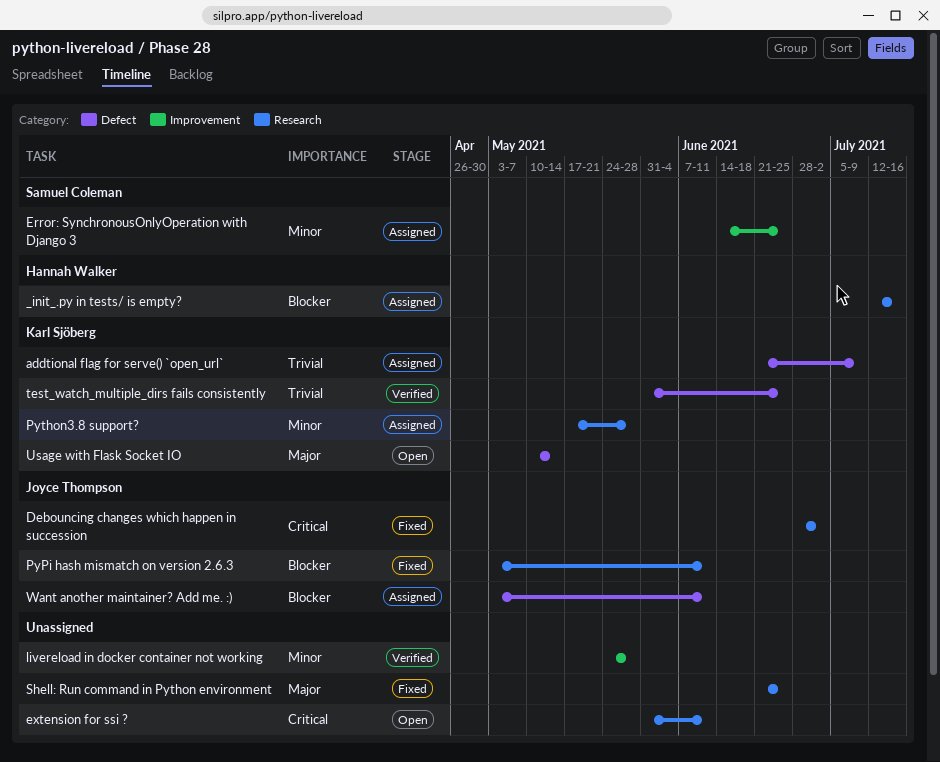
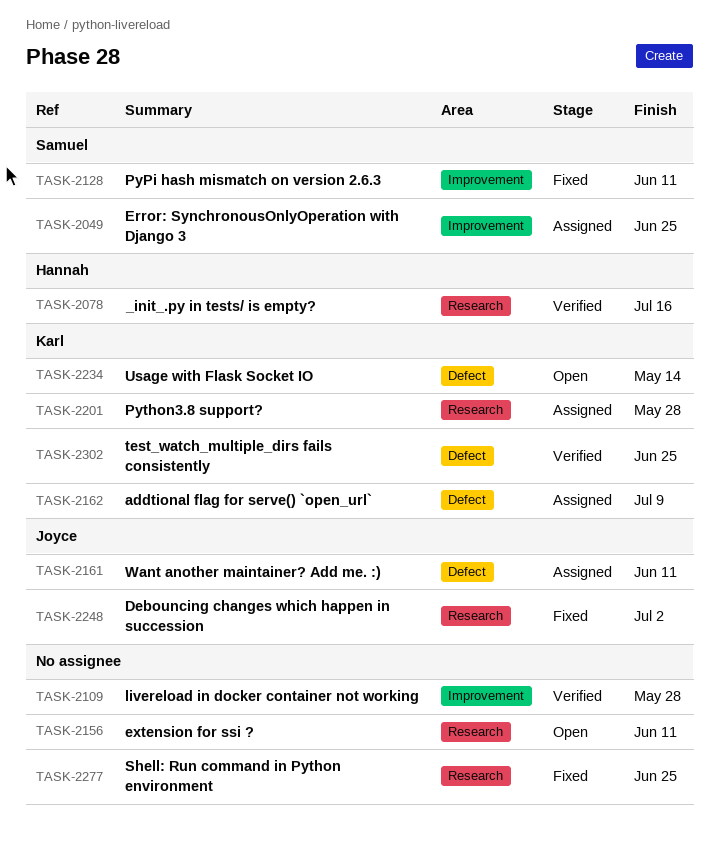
_init_.py in tests/ is empty?, status: Assigned -> Verified
PyPi hash mismatch on version 2.6.3, owner: Joyce Thompson -> Samuel Coleman
PyPi hash mismatch on version 2.6.3, label: Research -> Improvement

